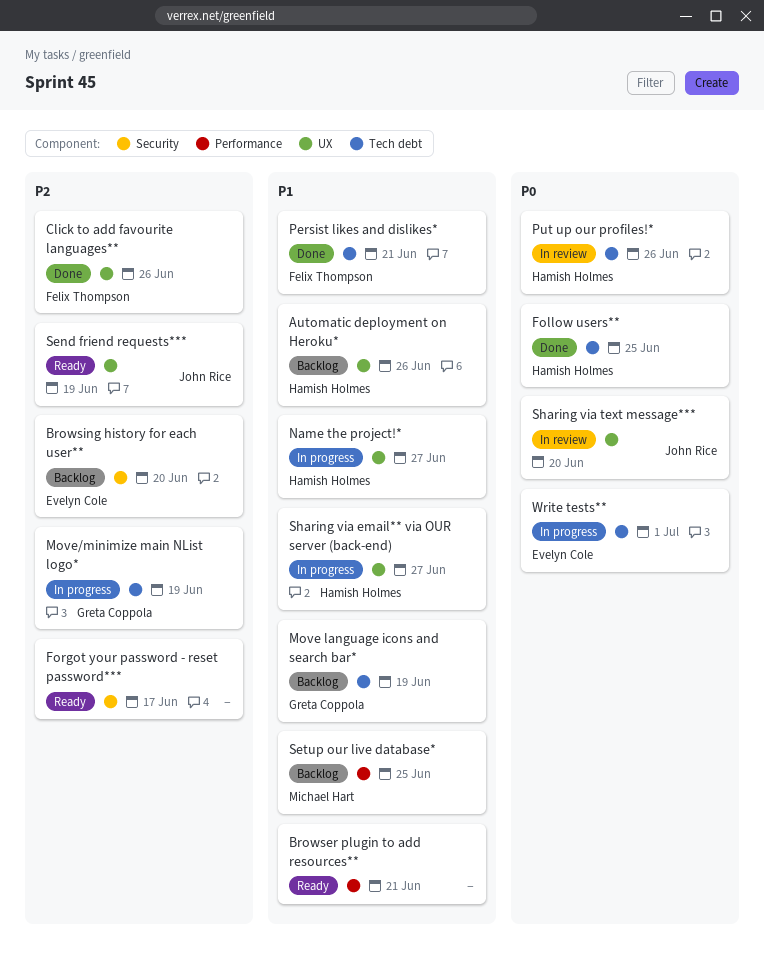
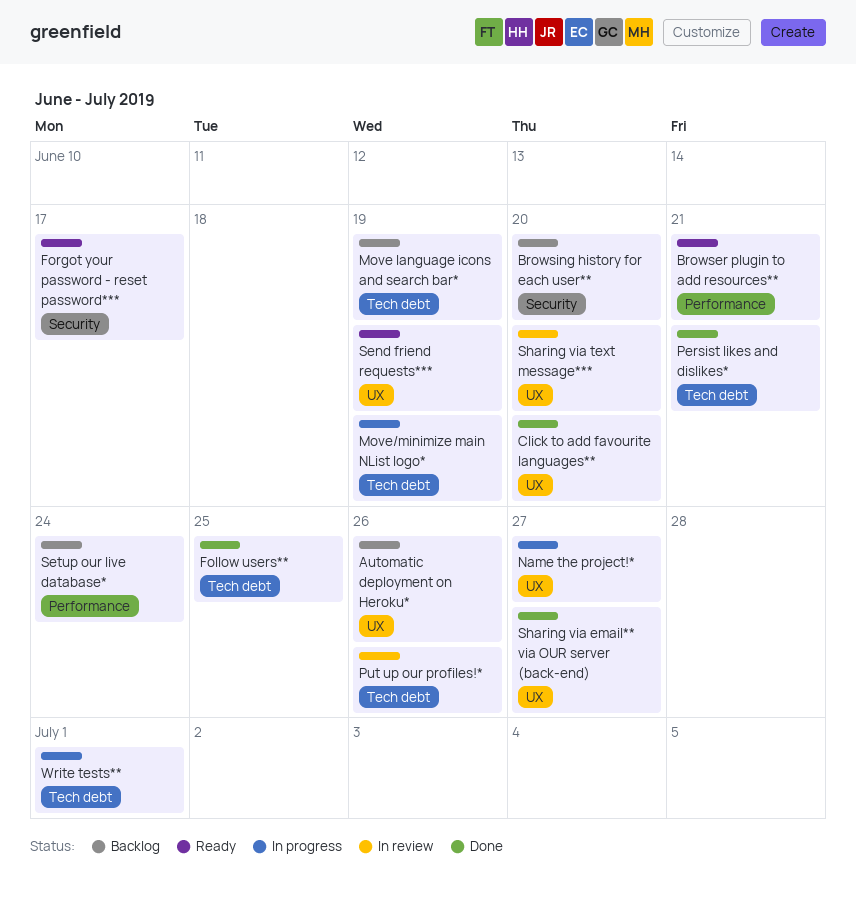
Click to add favourite languages**, due: Jun 26 -> Jun 20
Setup our live database*, due: Jun 25 -> Jun 24
Sharing via email** via OUR server (back-end), status: In progress -> Done

